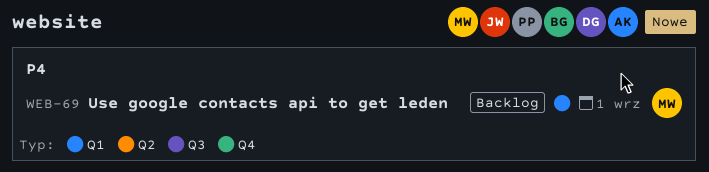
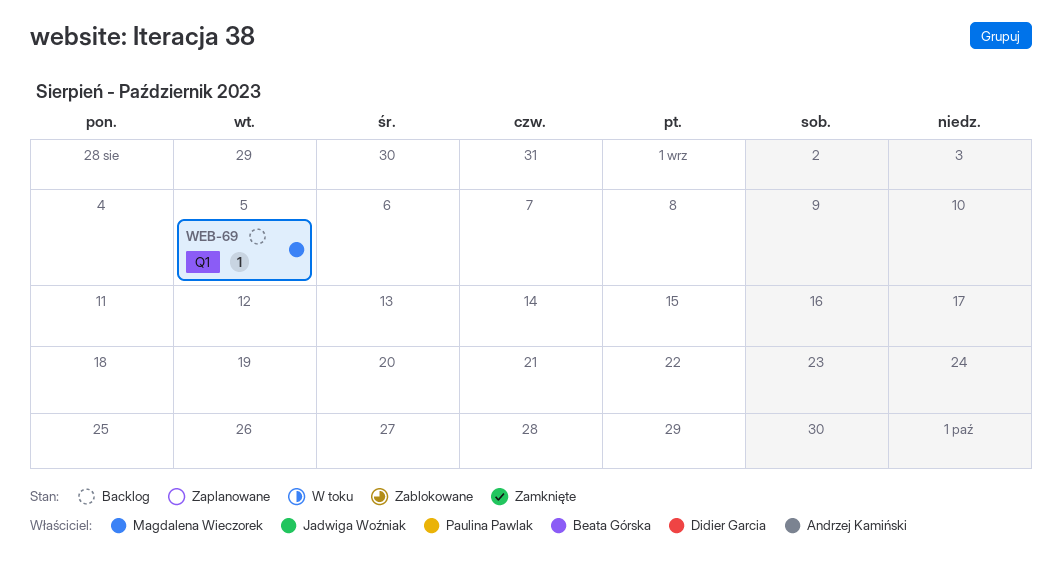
WEB-69, due: Sep 1 -> Sep 5

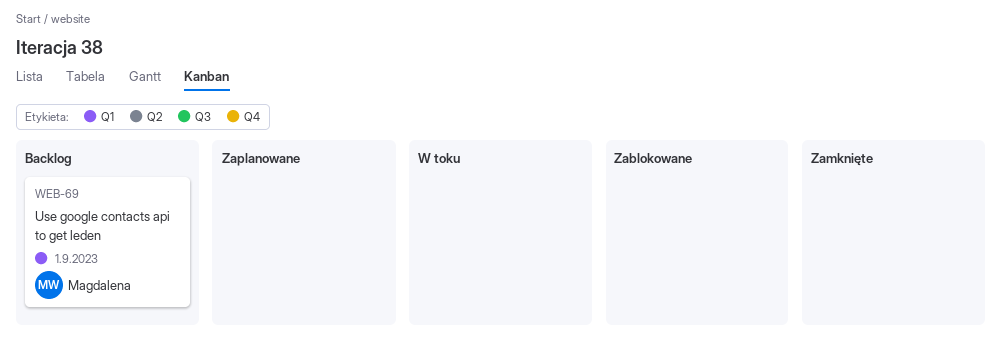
WEB-69, due: Sep 5 -> Sep 1

